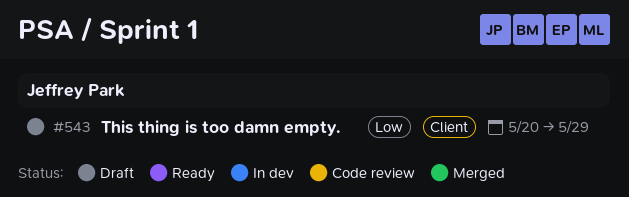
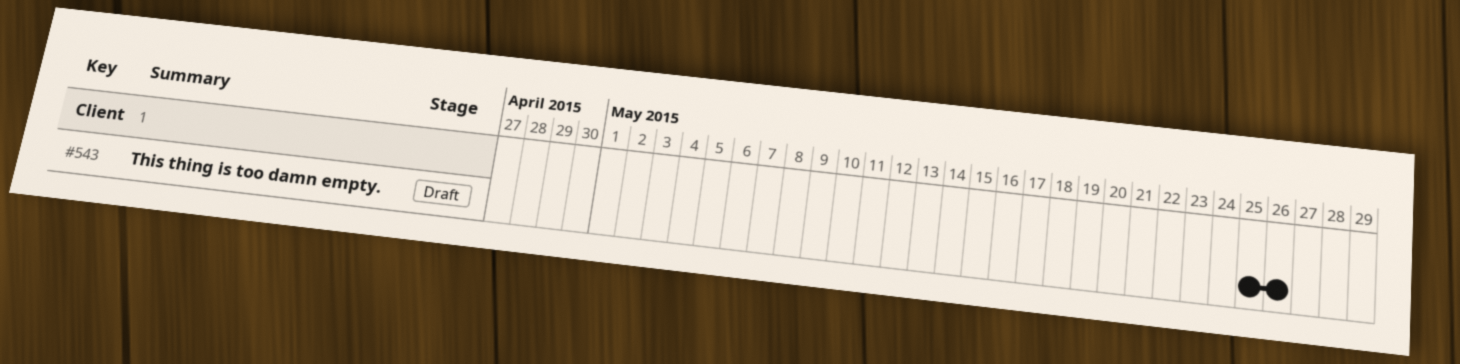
#543, start: May 20 -> May 25
#543, due: May 29 -> May 26

